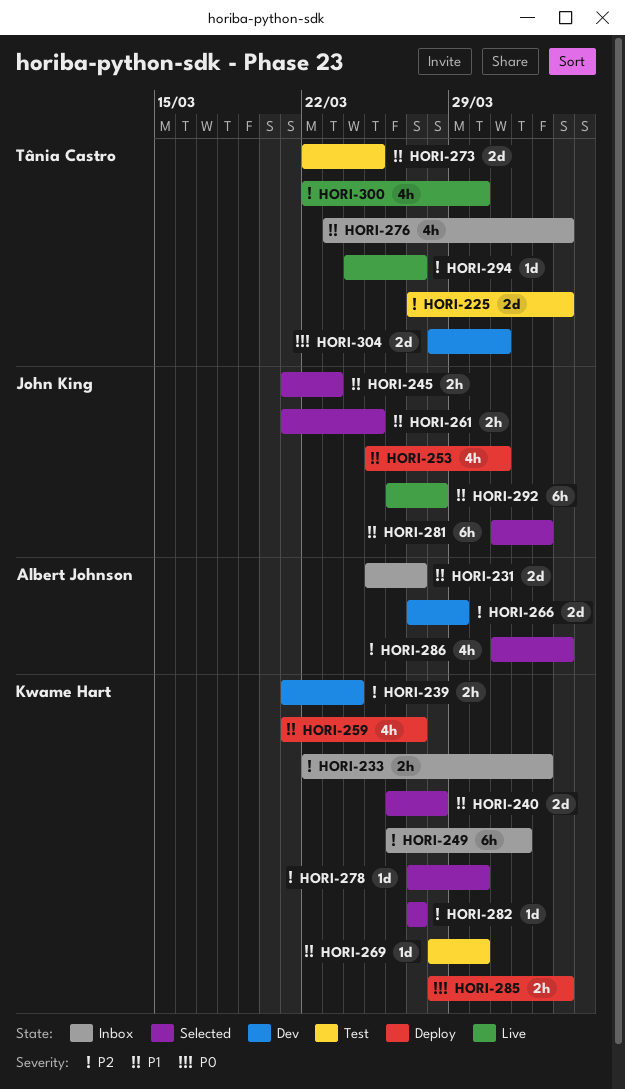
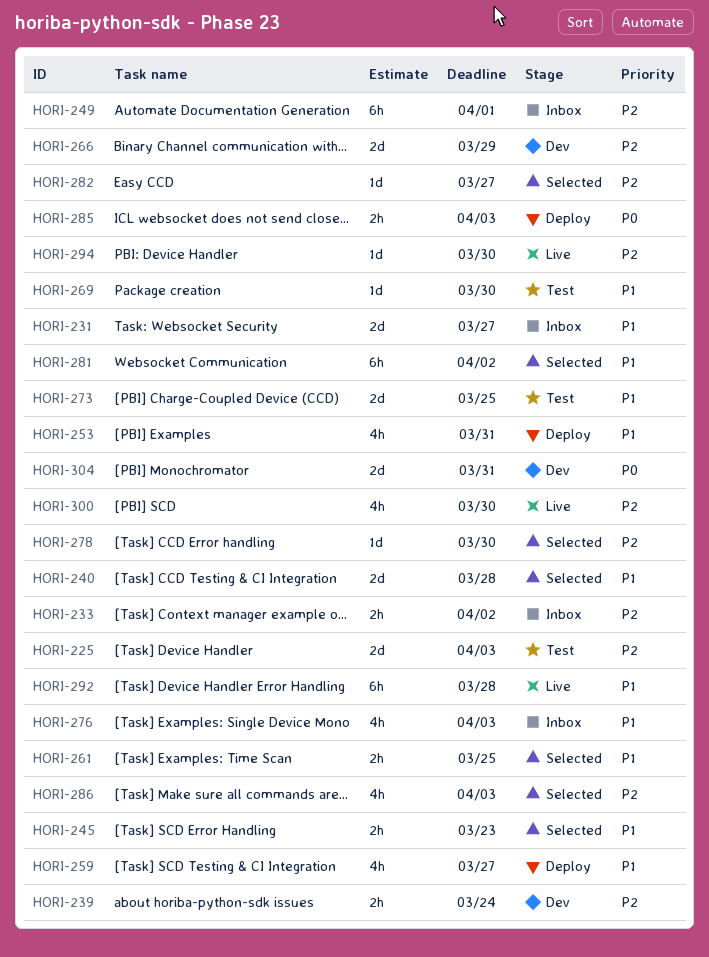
HORI-294, due: Mar 27 -> Mar 30

